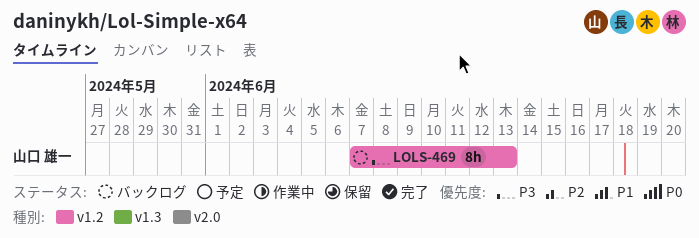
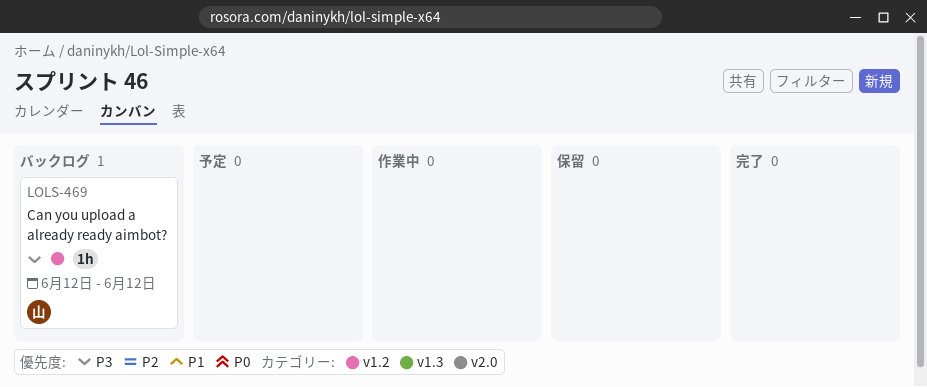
LOLS-469, estimate: 8h -> 1h
LOLS-469, start: Jun 7 -> Jun 12
LOLS-469, due: Jun 13 -> Jun 12

